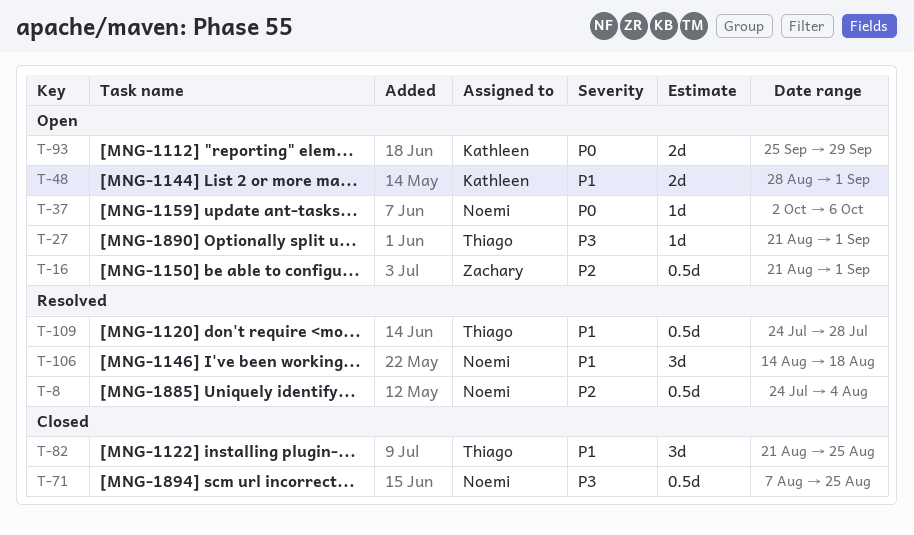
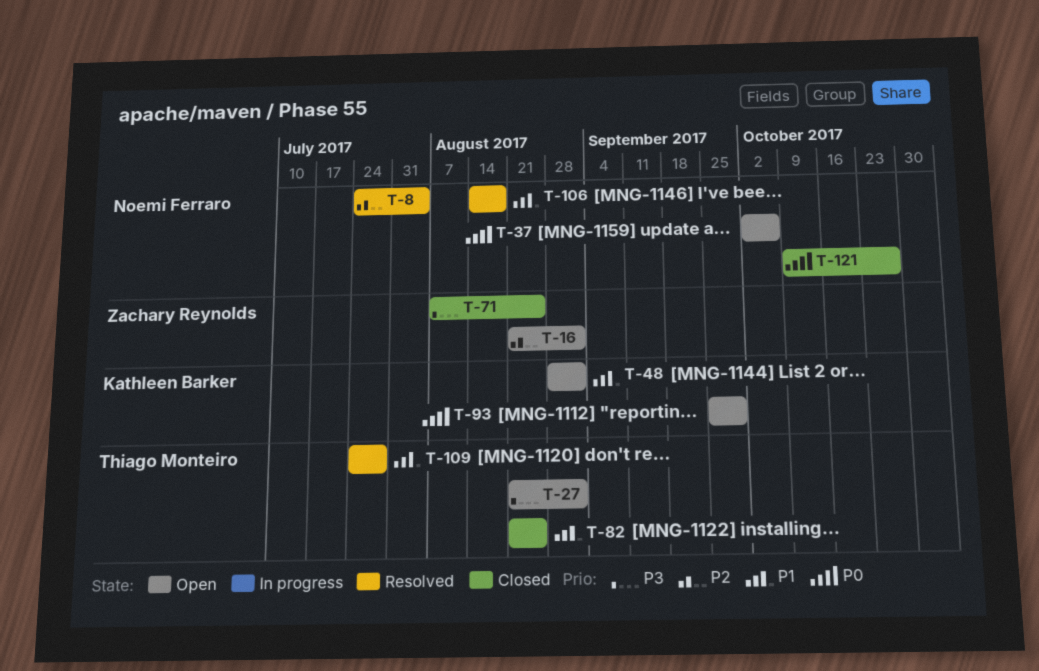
T-71, owner: Noemi Ferraro -> Zachary Reynolds
T-121: none -> present

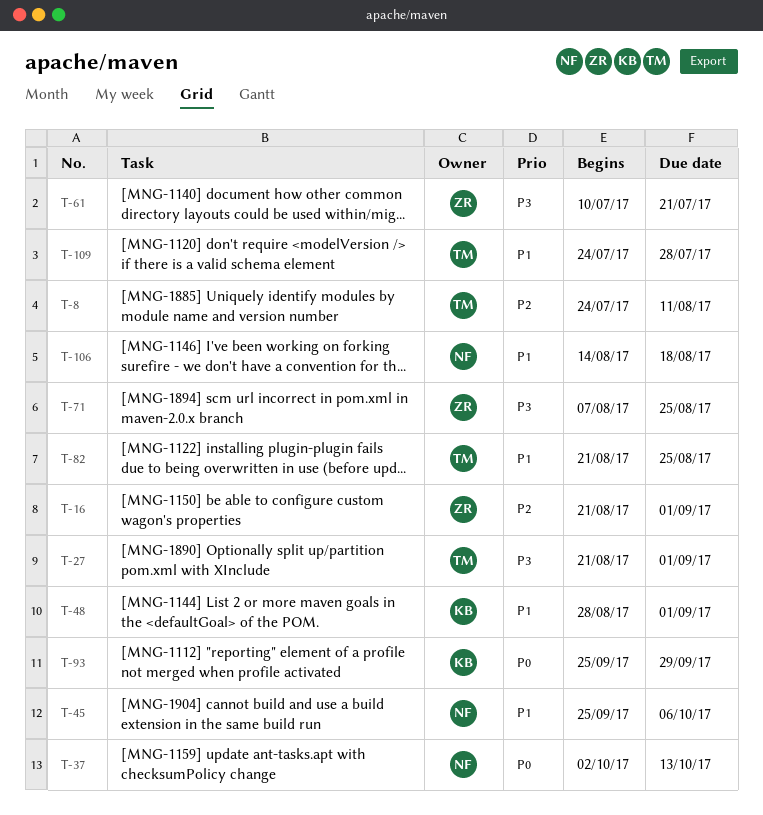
T-8, owner: Noemi Ferraro -> Thiago Monteiro
T-8, due: Aug 4 -> Aug 11
T-37, due: Oct 6 -> Oct 13
T-45: none -> present
T-61: none -> present
T-121: present -> none

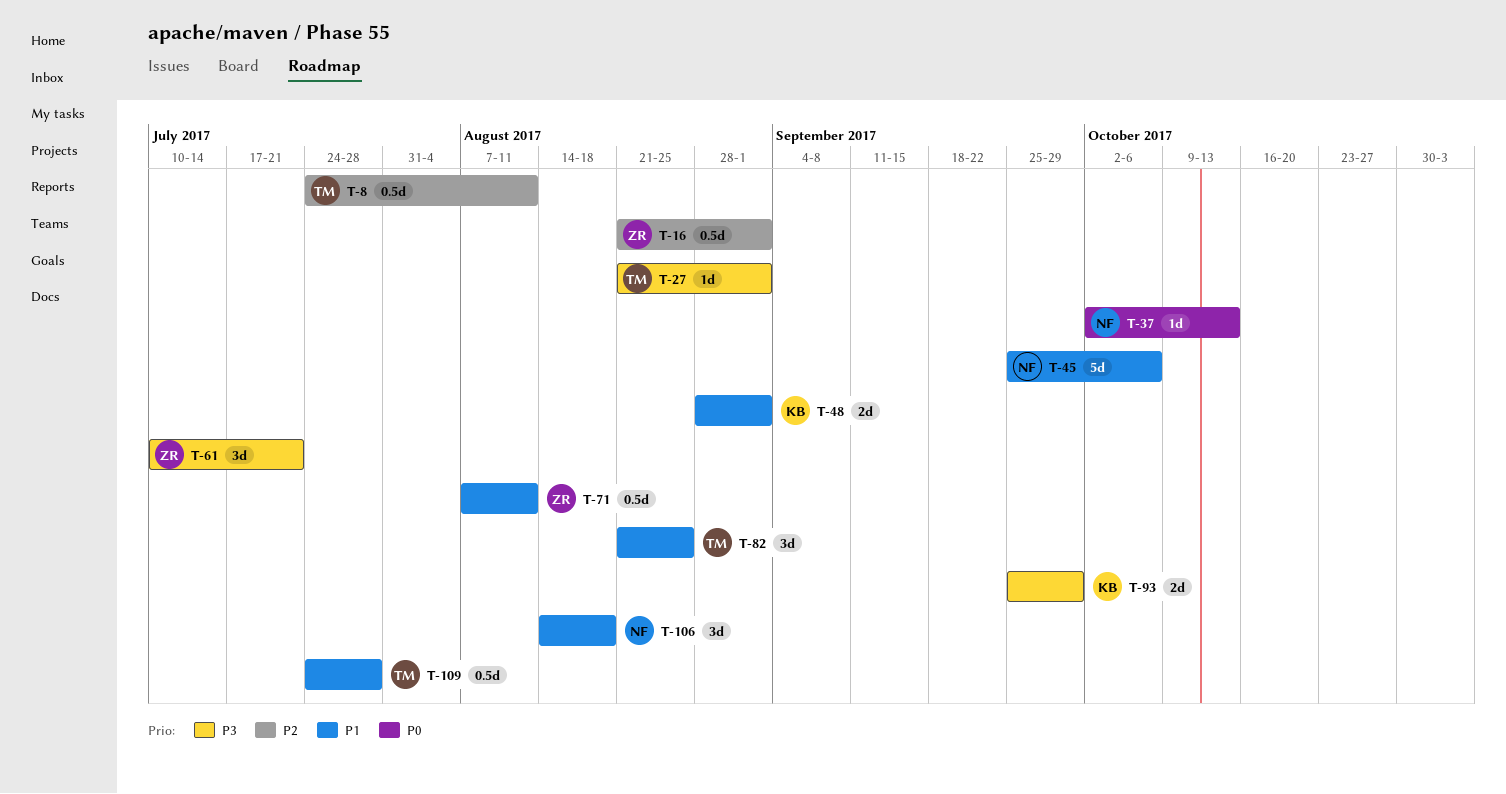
T-71, priority: P3 -> P1
T-71, due: Aug 25 -> Aug 11
T-93, priority: P0 -> P3

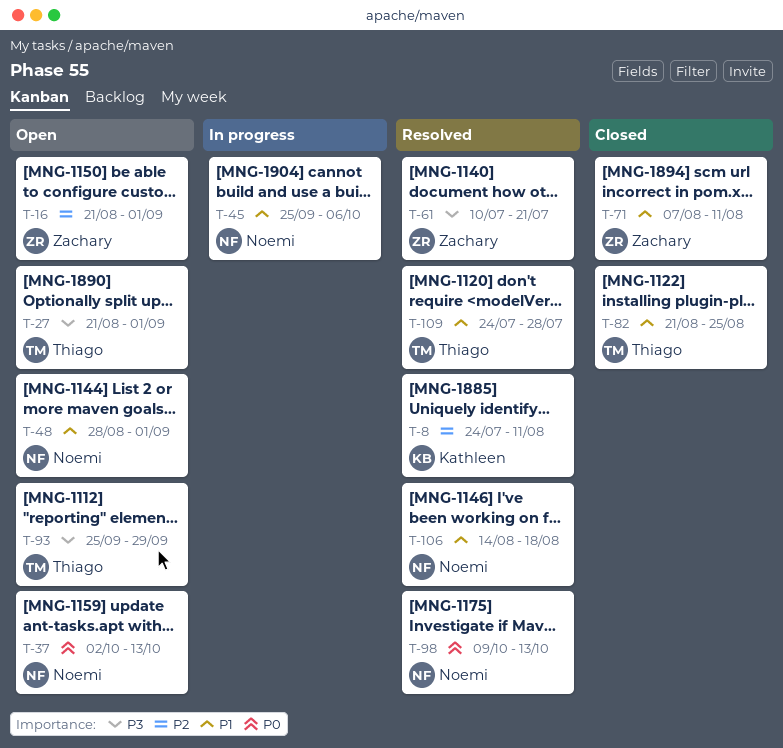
T-8, owner: Thiago -> Kathleen
T-48, owner: Kathleen -> Noemi
T-93, owner: Kathleen -> Thiago
T-98: none -> present

